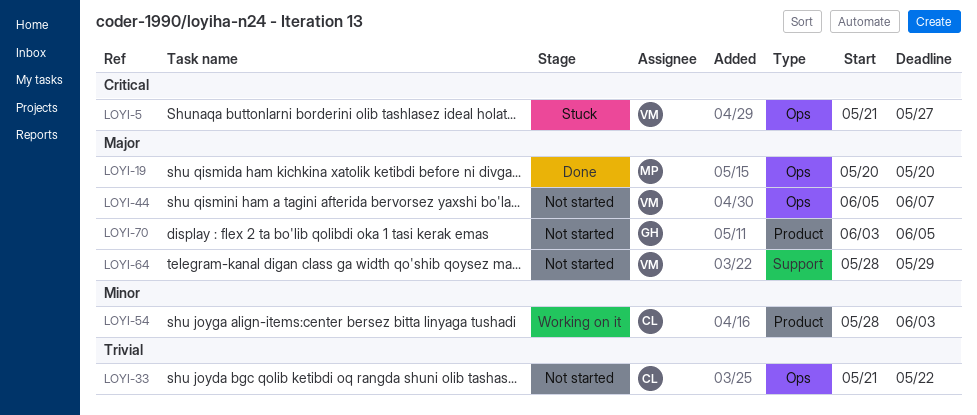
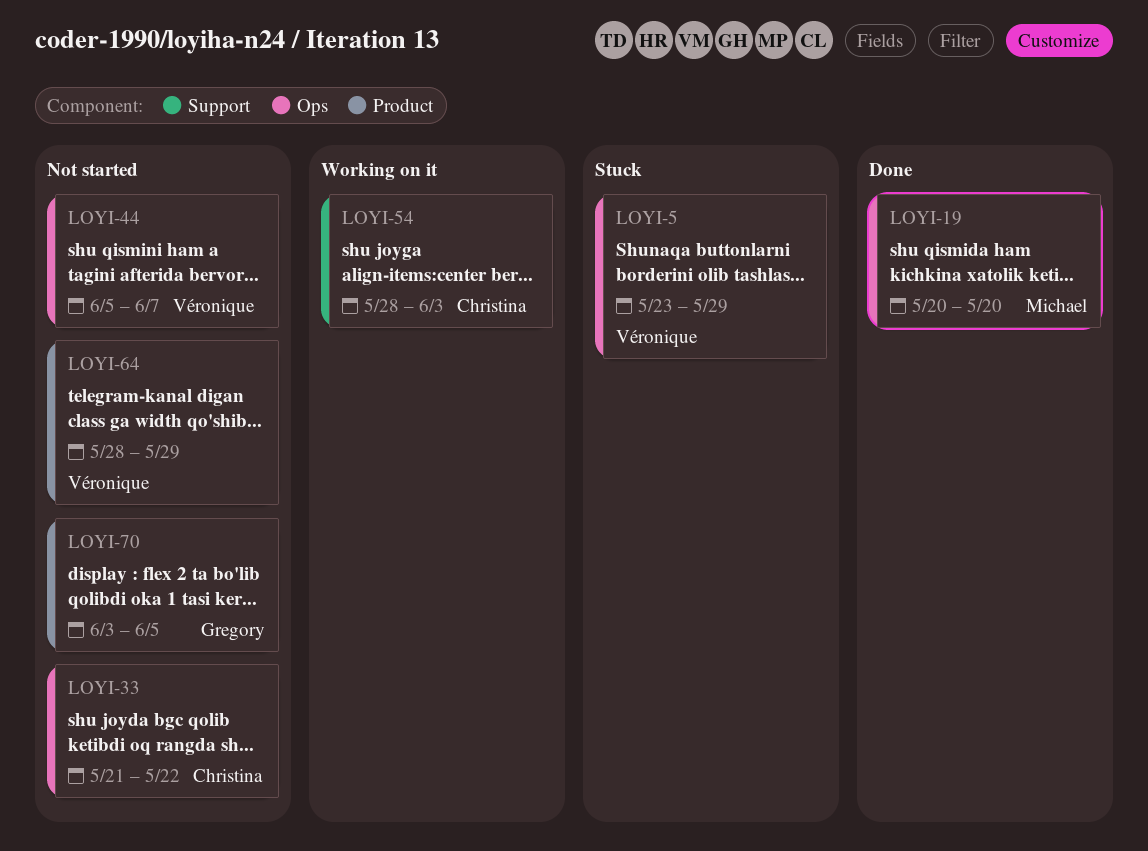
LOYI-5, start: May 21 -> May 23
LOYI-5, due: May 27 -> May 29
LOYI-54, label: Product -> Support
LOYI-64, label: Support -> Product

